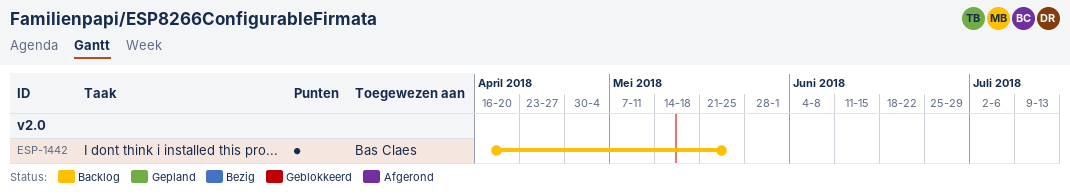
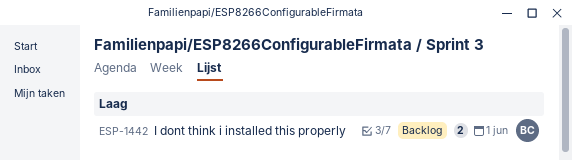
ESP-1442, estimate: 1 -> 2
ESP-1442, due: May 25 -> Jun 1

